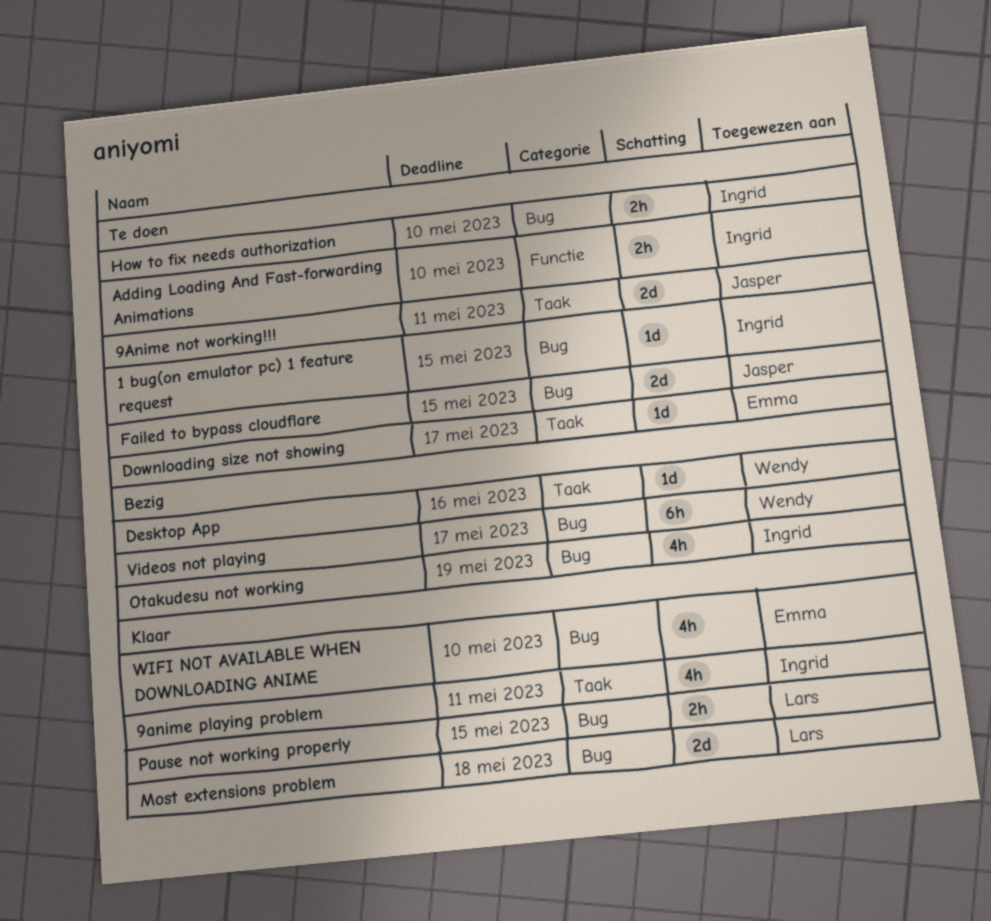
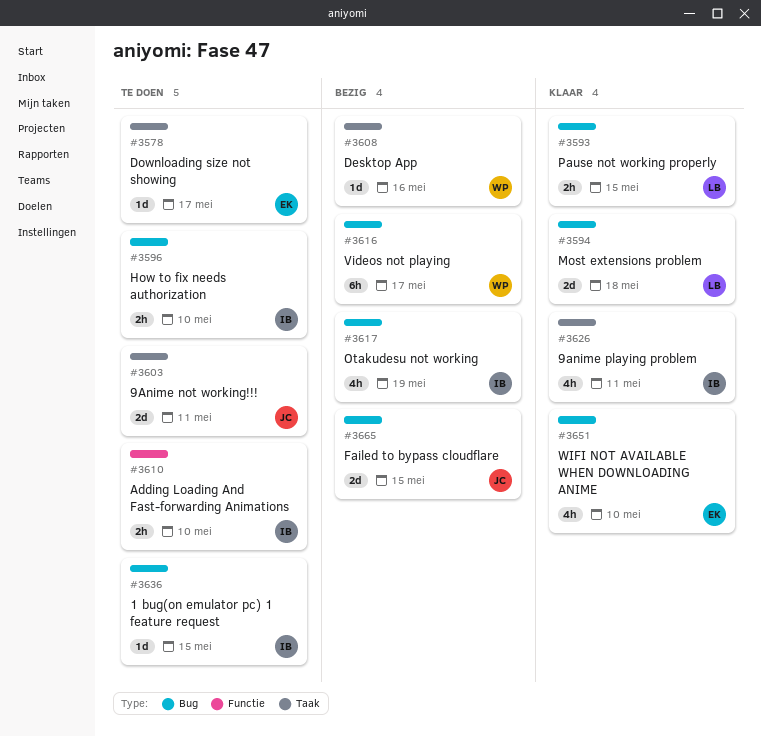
Failed to bypass cloudflare, status: Te doen -> Bezig

